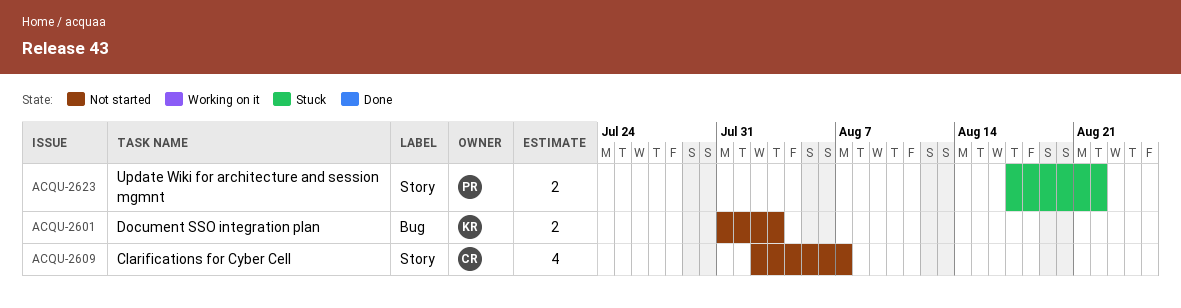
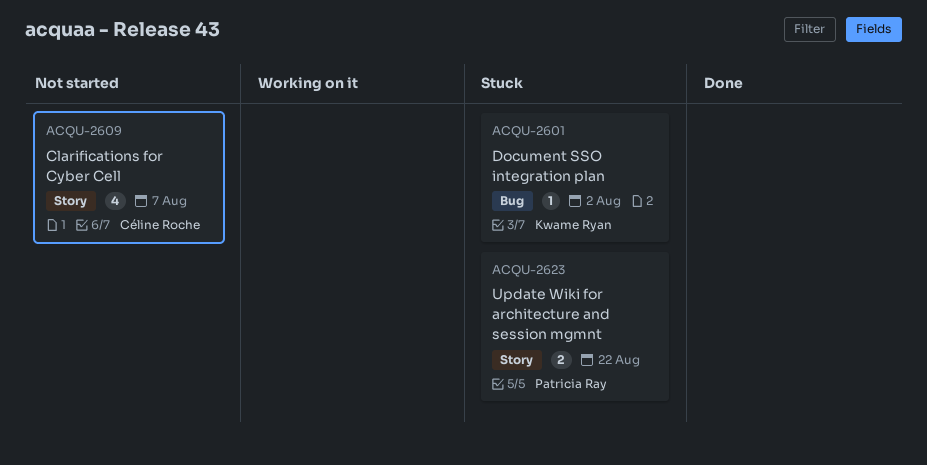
ACQU-2601, status: Not started -> Stuck
ACQU-2601, estimate: 2 -> 1
ACQU-2601, due: Aug 3 -> Aug 2

